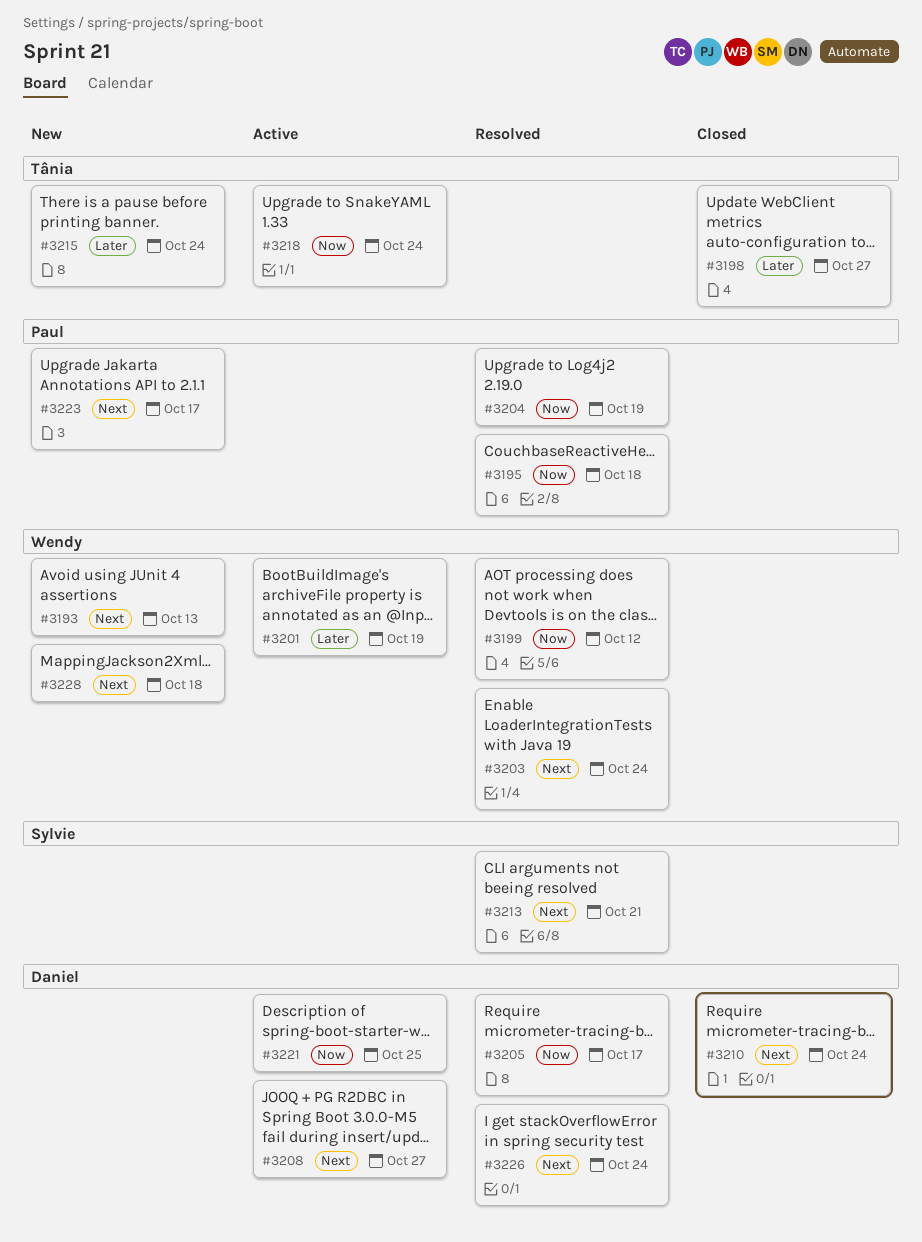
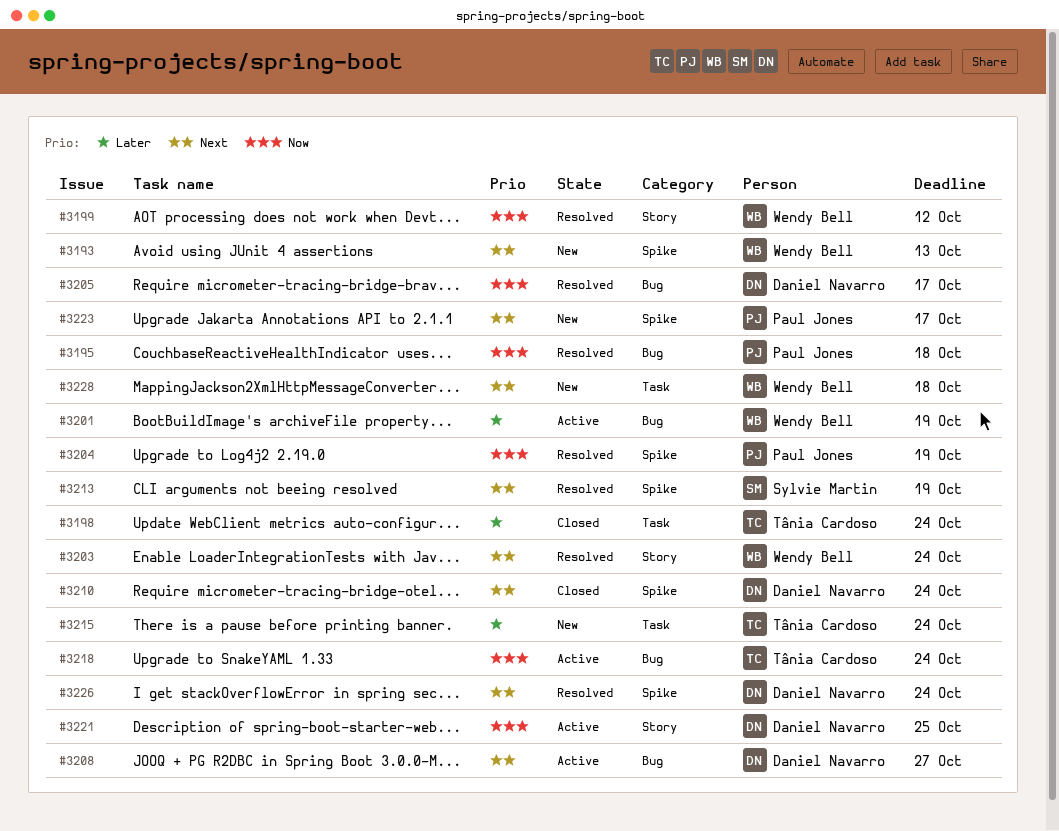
#3198, due: Oct 27 -> Oct 24
#3213, due: Oct 21 -> Oct 19

